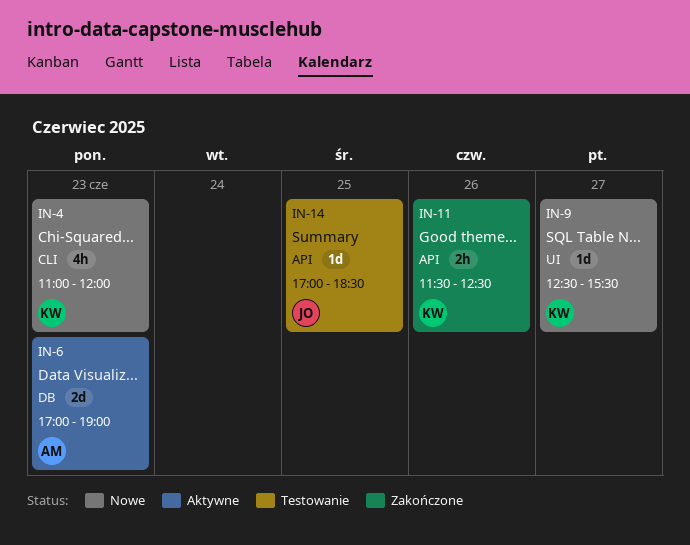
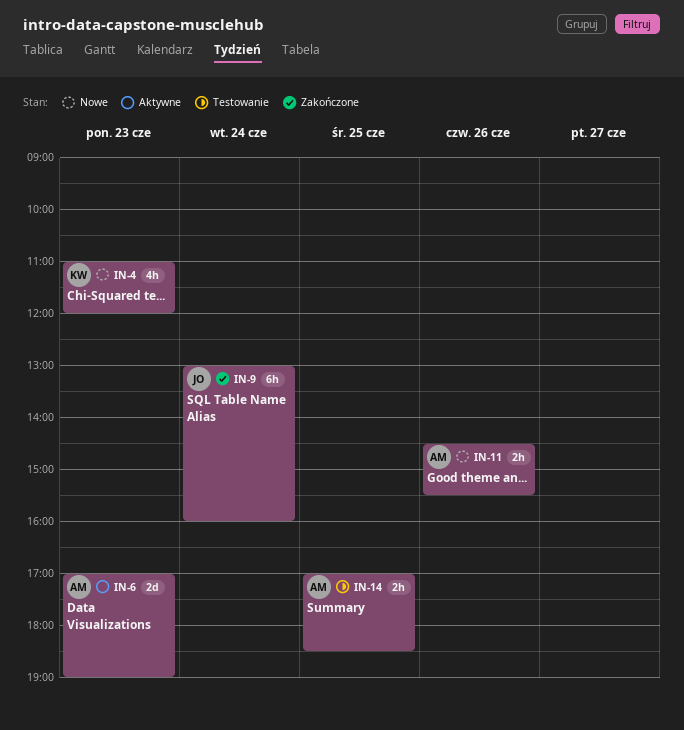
IN-9, status: Nowe -> Zakończone
IN-9, owner: KW -> JO
IN-9, estimate: 1d -> 6h
IN-9, day: Jun 27 -> Jun 24
IN-9, begins: 12:30 -> 13:00
IN-9, ends: 15:30 -> 16:00
IN-11, status: Zakończone -> Nowe
IN-11, owner: KW -> AM
IN-11, begins: 11:30 -> 14:30
IN-11, ends: 12:30 -> 15:30
IN-14, owner: JO -> AM
IN-14, estimate: 1d -> 2h

